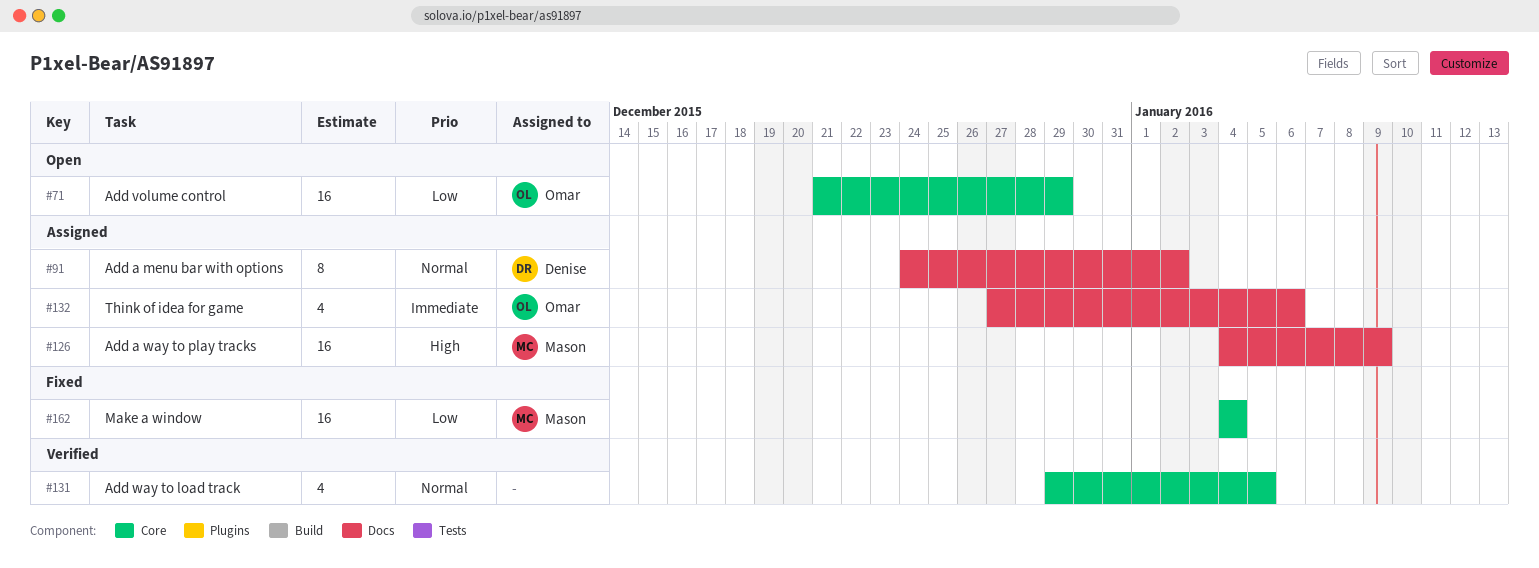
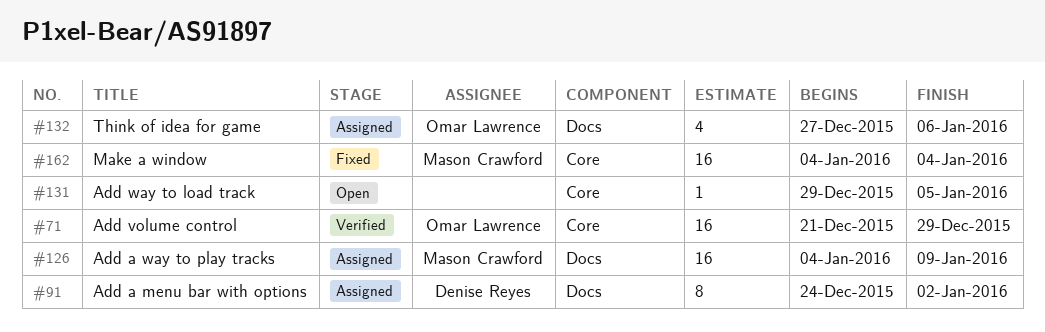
#71, status: Open -> Verified
#131, status: Verified -> Open
#131, estimate: 4 -> 1

